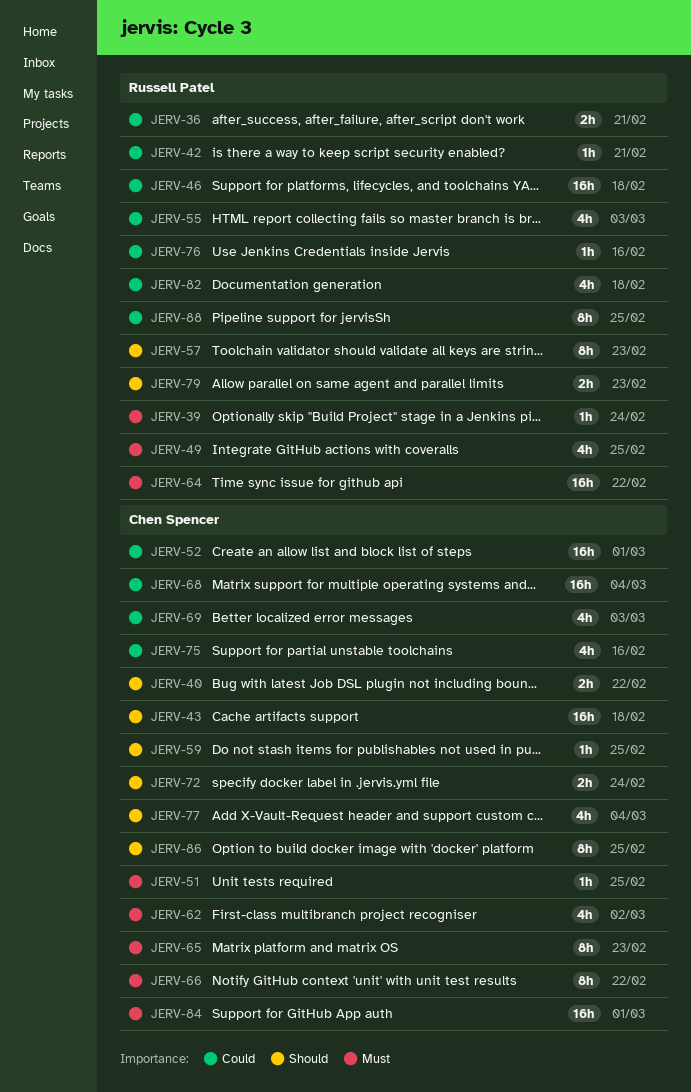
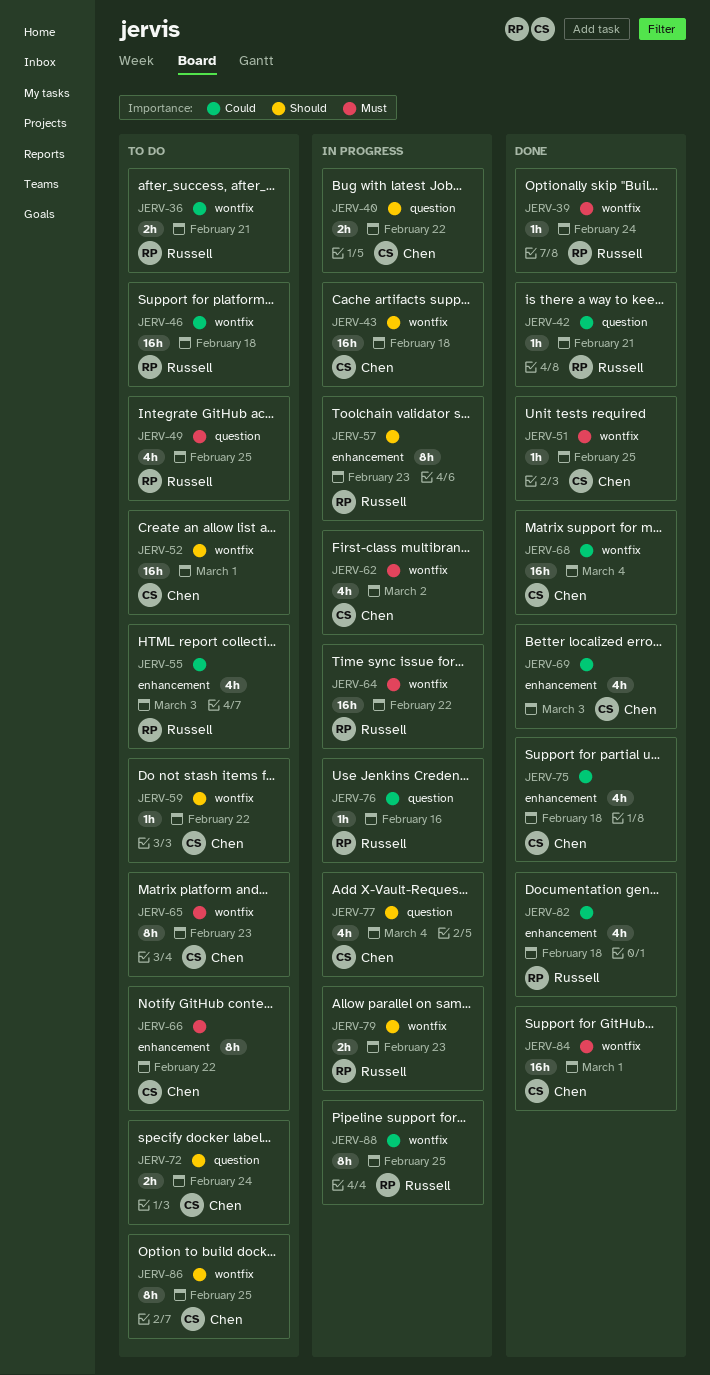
JERV-52, priority: Could -> Should
JERV-59, due: Feb 25 -> Feb 22
JERV-75, due: Feb 16 -> Feb 18

